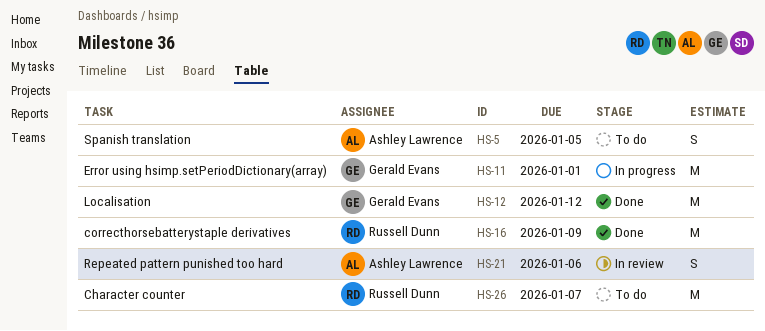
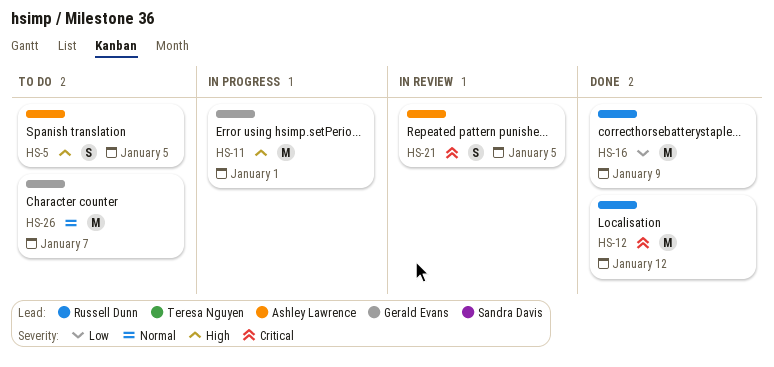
HS-12, owner: Gerald Evans -> Russell Dunn
HS-21, due: Jan 6 -> Jan 5
HS-26, owner: Russell Dunn -> Gerald Evans

